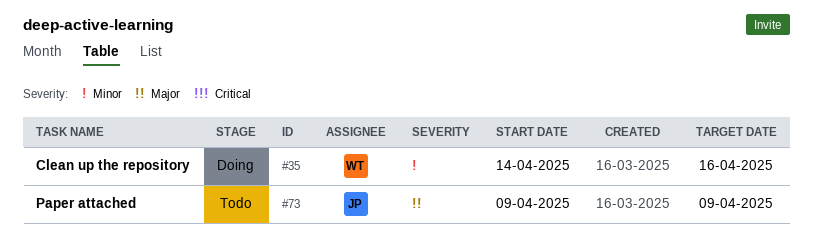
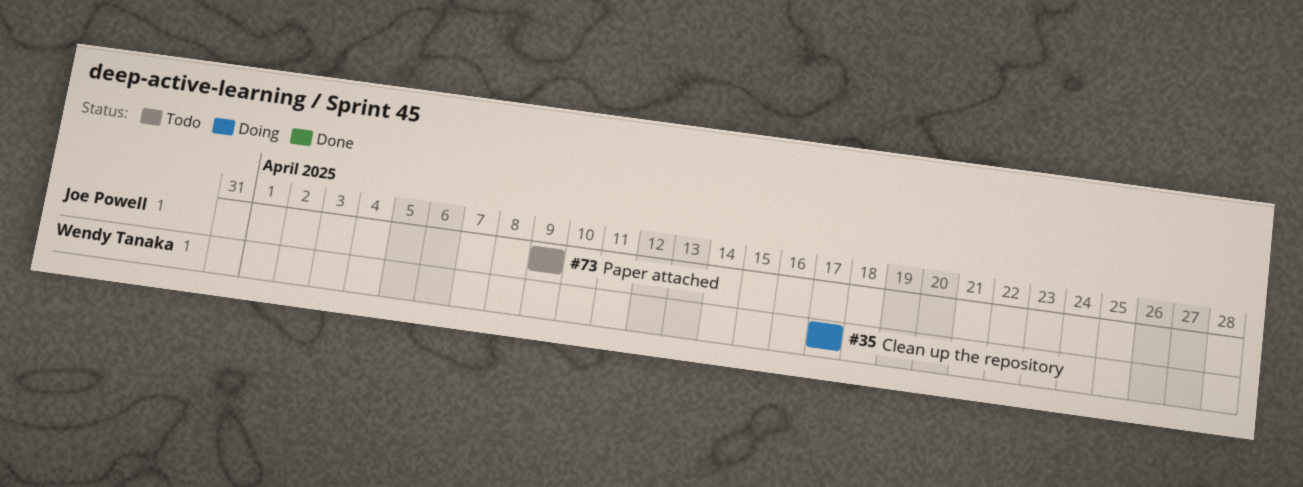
#35, start: Apr 14 -> Apr 17
#35, due: Apr 16 -> Apr 17

